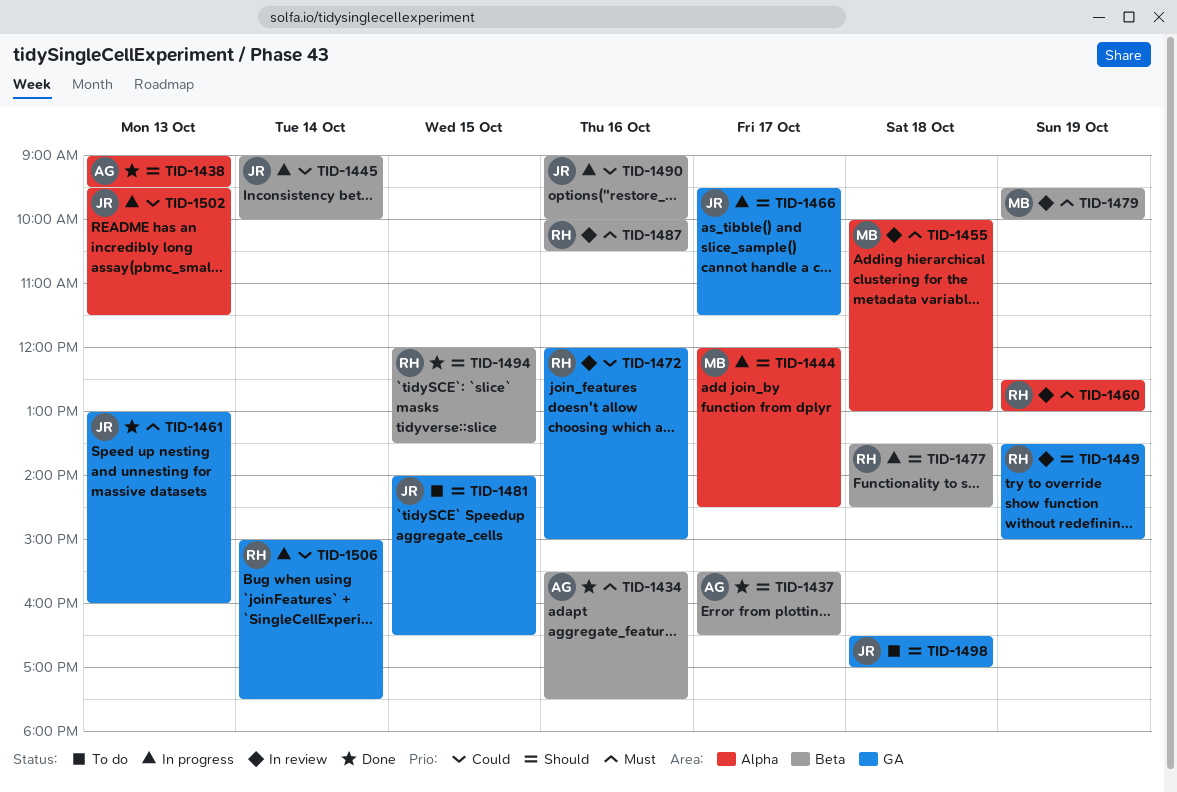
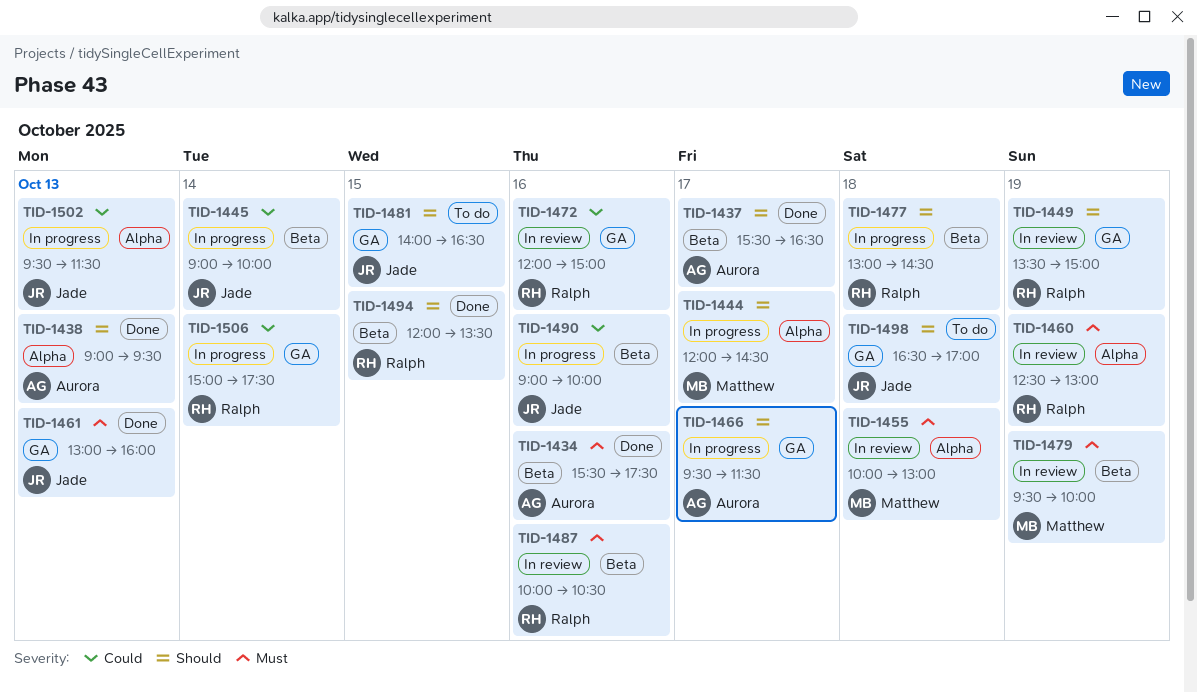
TID-1466, owner: Jade -> Aurora
TID-1477, begins: 13:30 -> 13:00

